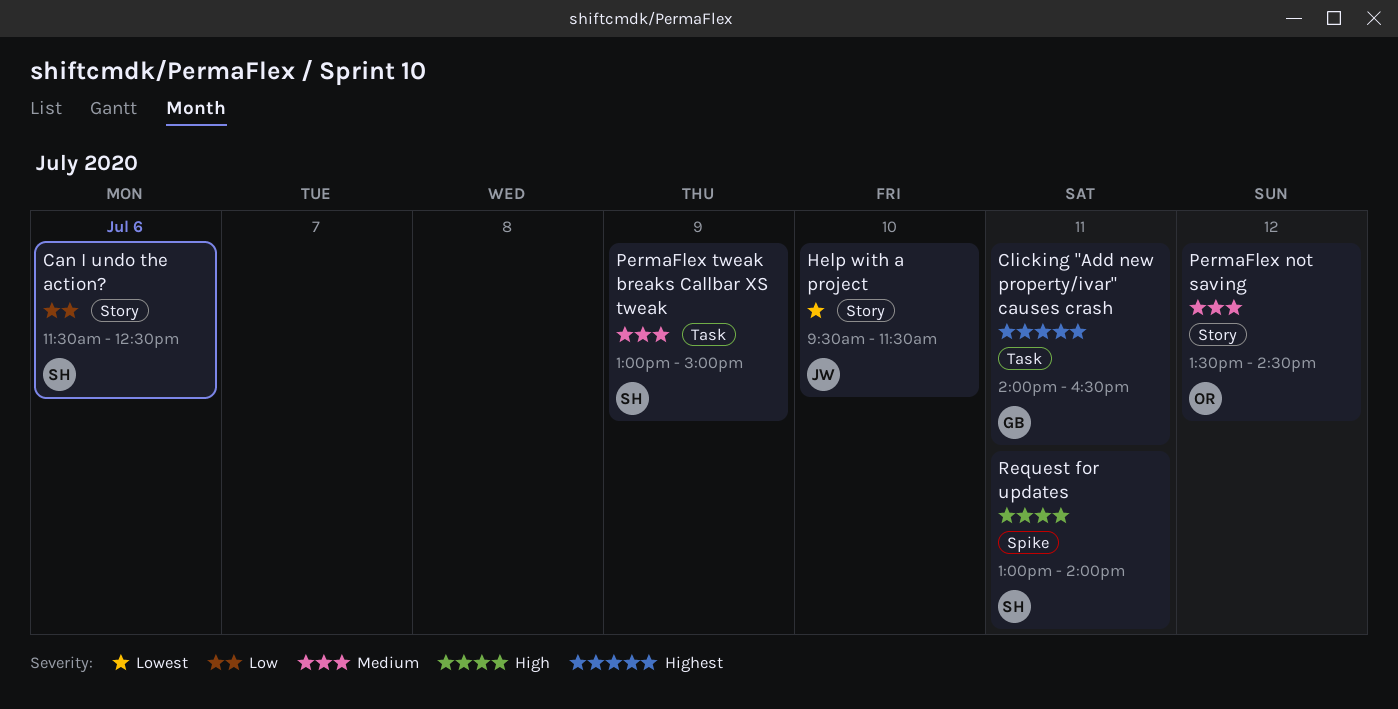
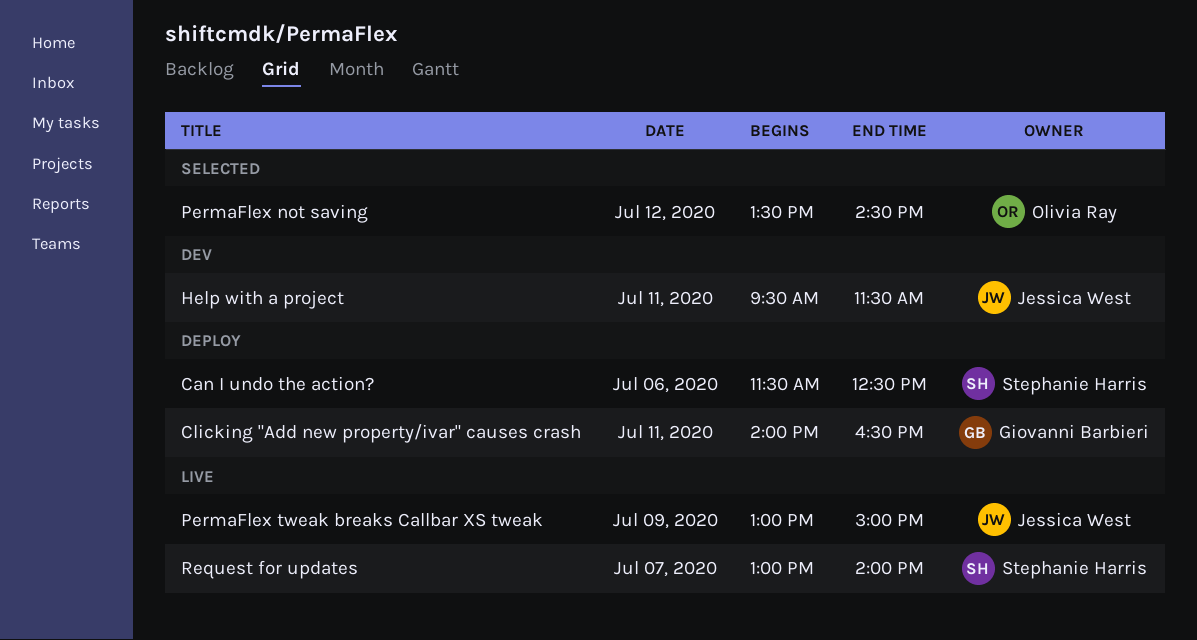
Help with a project, day: Jul 10 -> Jul 11
PermaFlex tweak breaks Callbar XS tweak, owner: Stephanie Harris -> Jessica West
Request for updates, day: Jul 11 -> Jul 7

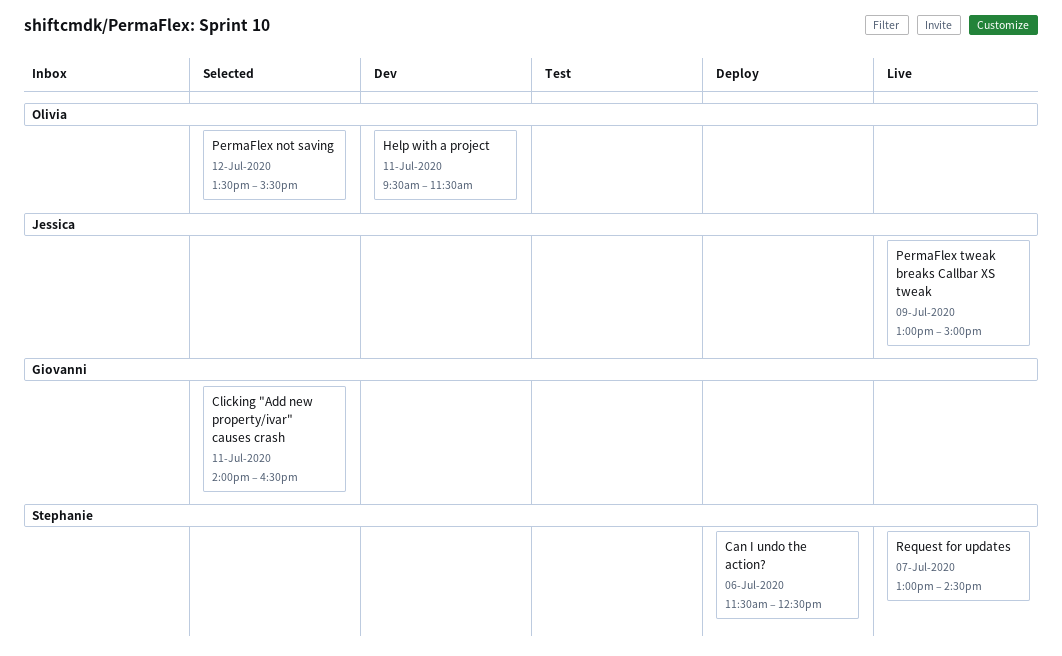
Clicking "Add new property/ivar" causes crash, status: Deploy -> Selected
Help with a project, owner: Jessica West -> Olivia Ray
PermaFlex not saving, ends: 14:30 -> 15:30
Request for updates, ends: 14:00 -> 14:30

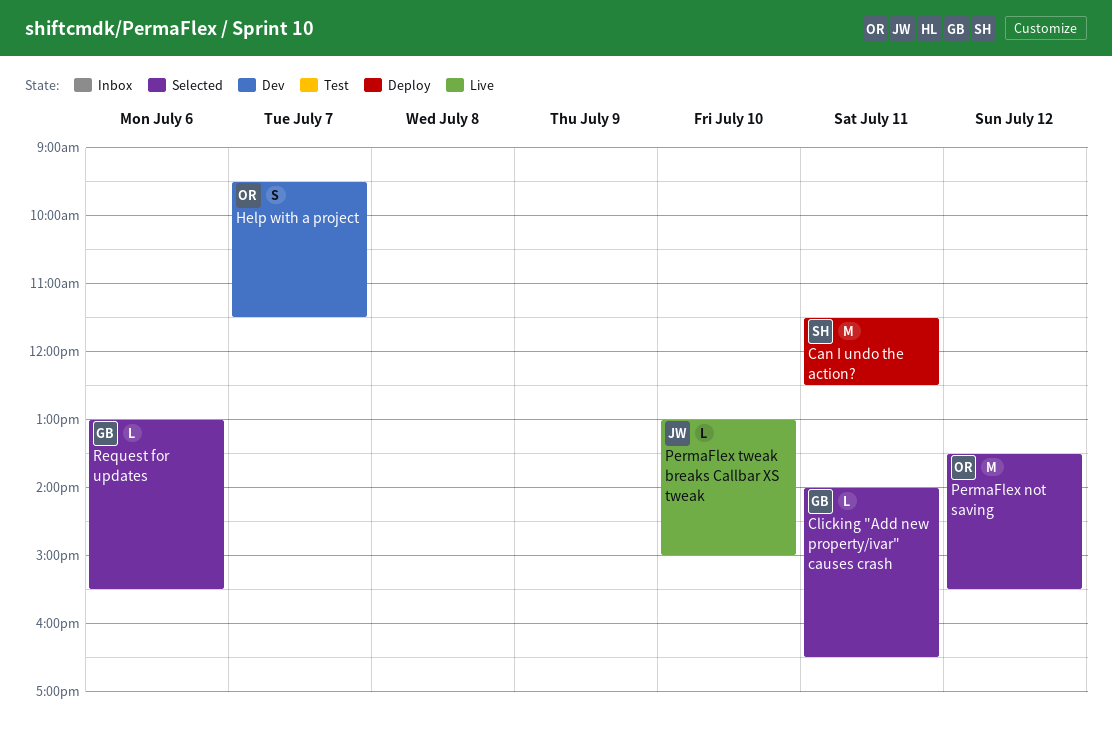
Can I undo the action?, day: Jul 6 -> Jul 11
Help with a project, day: Jul 11 -> Jul 7
PermaFlex tweak breaks Callbar XS tweak, day: Jul 9 -> Jul 10
Request for updates, status: Live -> Selected
Request for updates, owner: Stephanie -> Giovanni
Request for updates, day: Jul 7 -> Jul 6
Request for updates, ends: 14:30 -> 15:30

